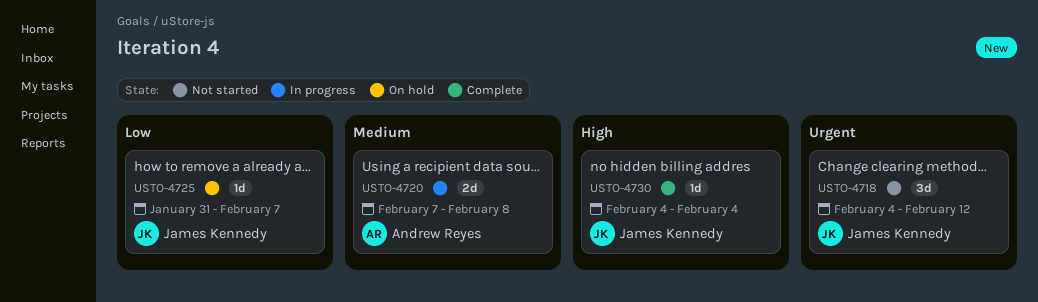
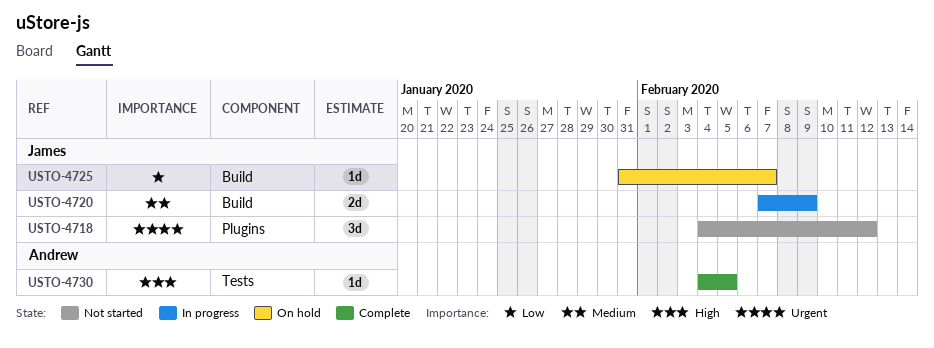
USTO-4720, owner: Andrew Reyes -> James Kennedy
USTO-4720, due: Feb 8 -> Feb 9
USTO-4730, owner: James Kennedy -> Andrew Reyes
USTO-4730, due: Feb 4 -> Feb 5

